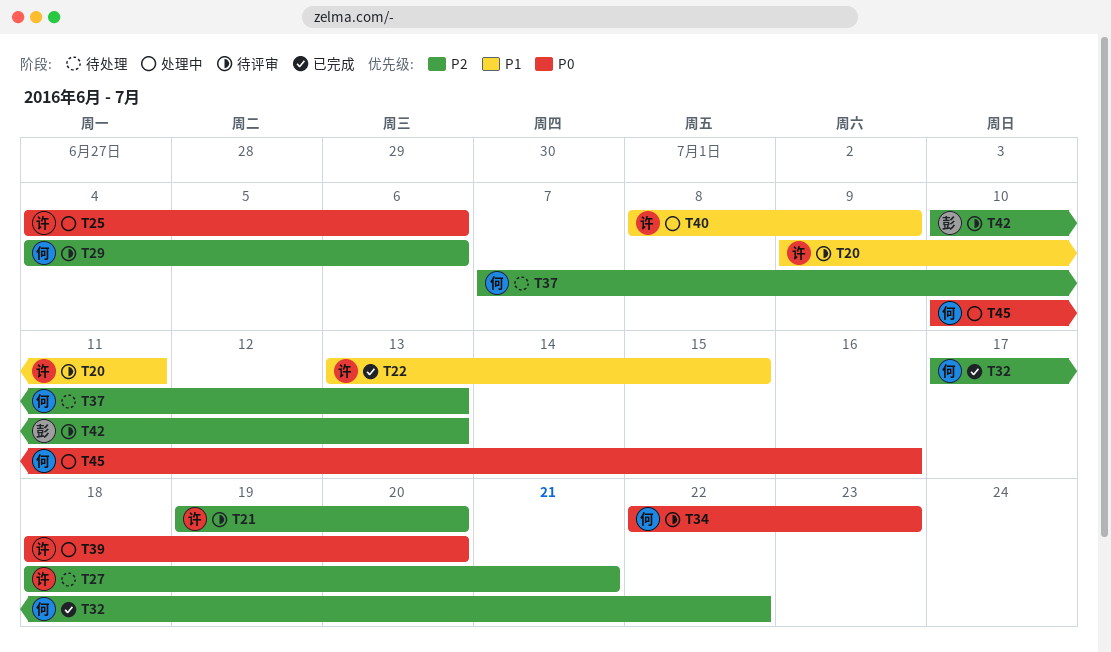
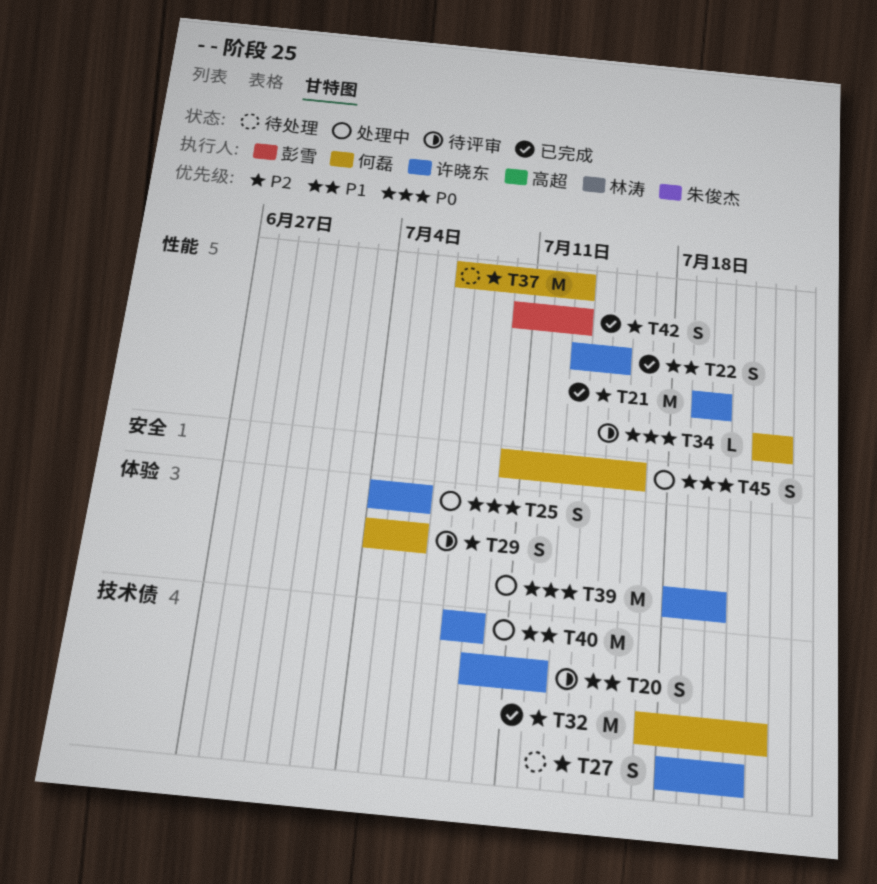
T20, due: Jul 11 -> Jul 12
T21, status: 待评审 -> 已完成
T42, status: 待评审 -> 已完成

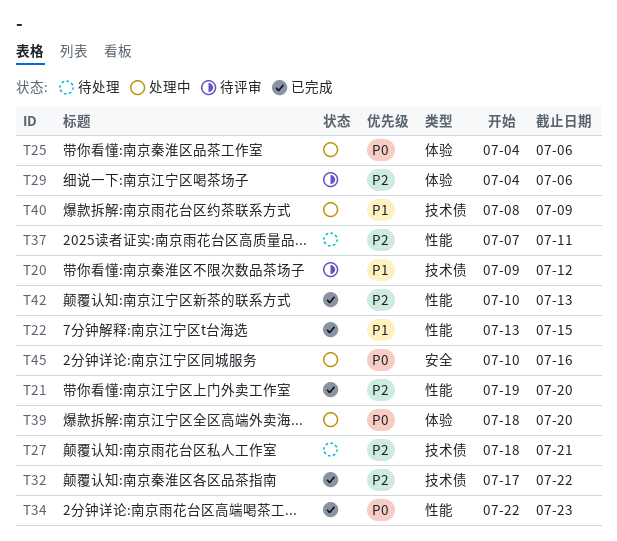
T34, status: 待评审 -> 已完成
T37, due: Jul 13 -> Jul 11

